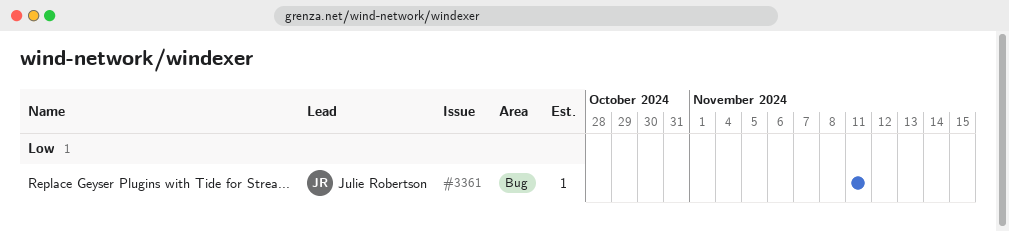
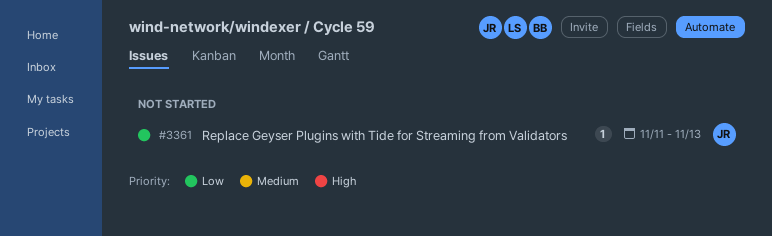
#3361, due: Nov 11 -> Nov 13

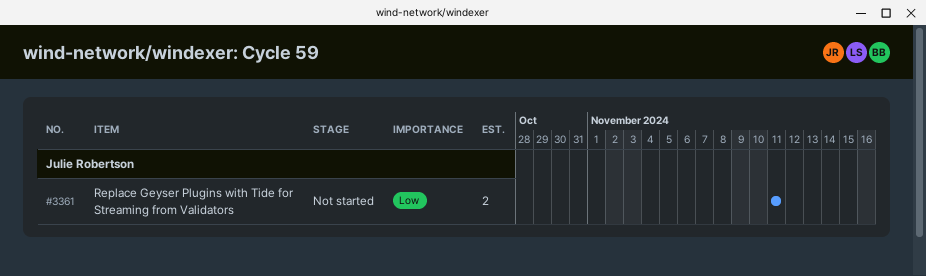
#3361, estimate: 1 -> 2
#3361, due: Nov 13 -> Nov 11

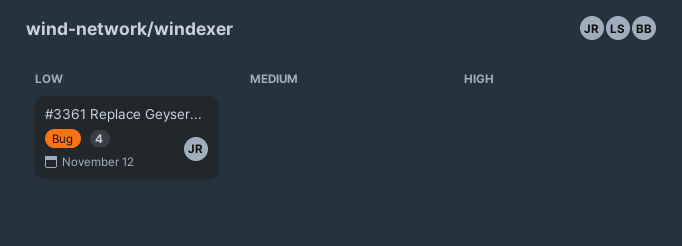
#3361, estimate: 2 -> 4
#3361, due: Nov 11 -> Nov 12

